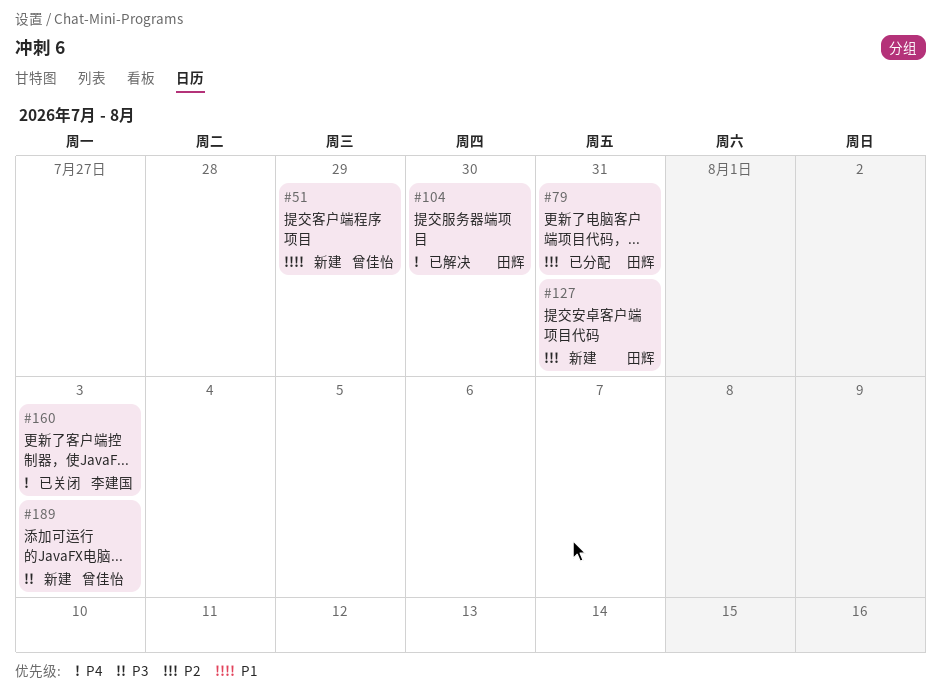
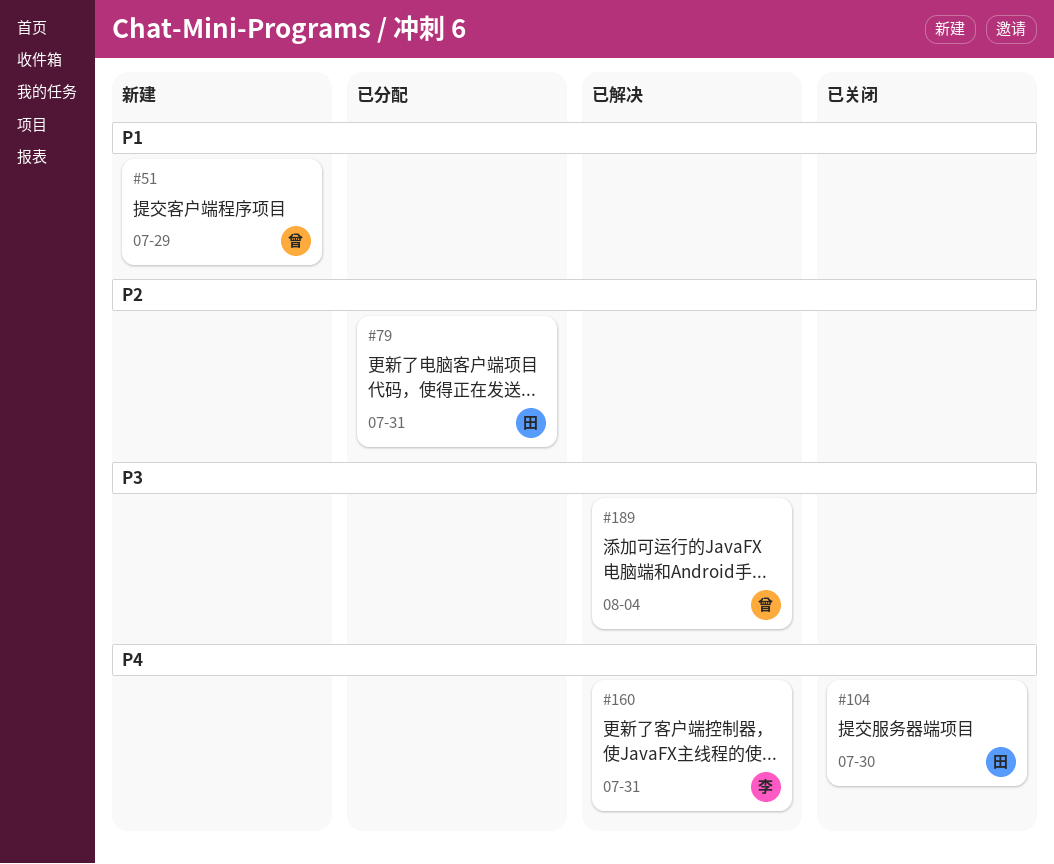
#104, status: 已解决 -> 已关闭
#127: present -> none
#160, status: 已关闭 -> 已解决
#160, due: Aug 3 -> Jul 31
#189, status: 新建 -> 已解决
#189, due: Aug 3 -> Aug 4

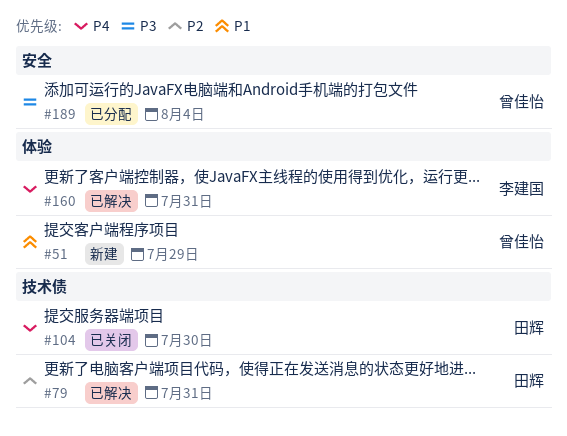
#79, status: 已分配 -> 已解决
#189, status: 已解决 -> 已分配

